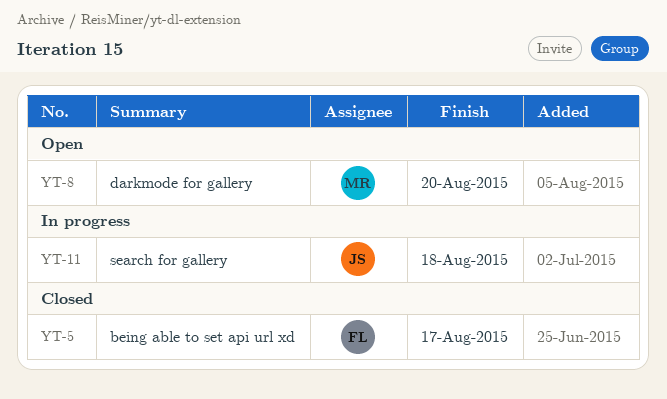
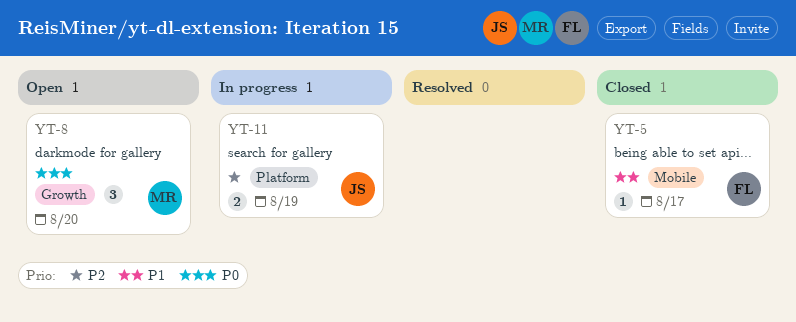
YT-11, due: Aug 18 -> Aug 19

